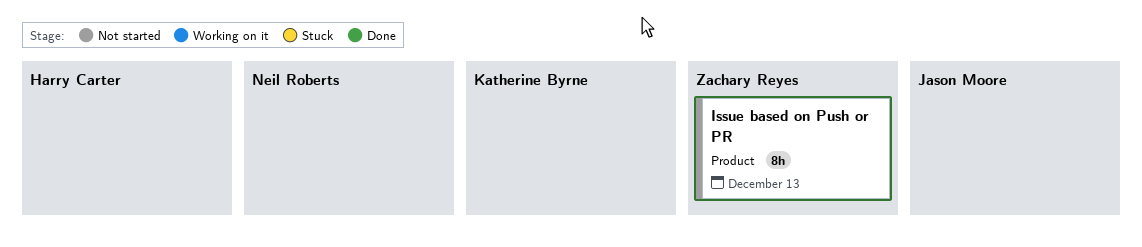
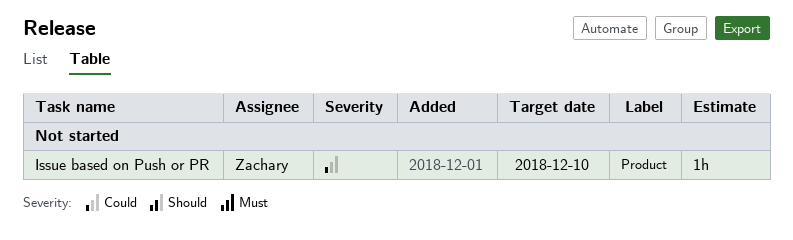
Issue based on Push or PR, estimate: 8h -> 1h
Issue based on Push or PR, due: Dec 13 -> Dec 10

